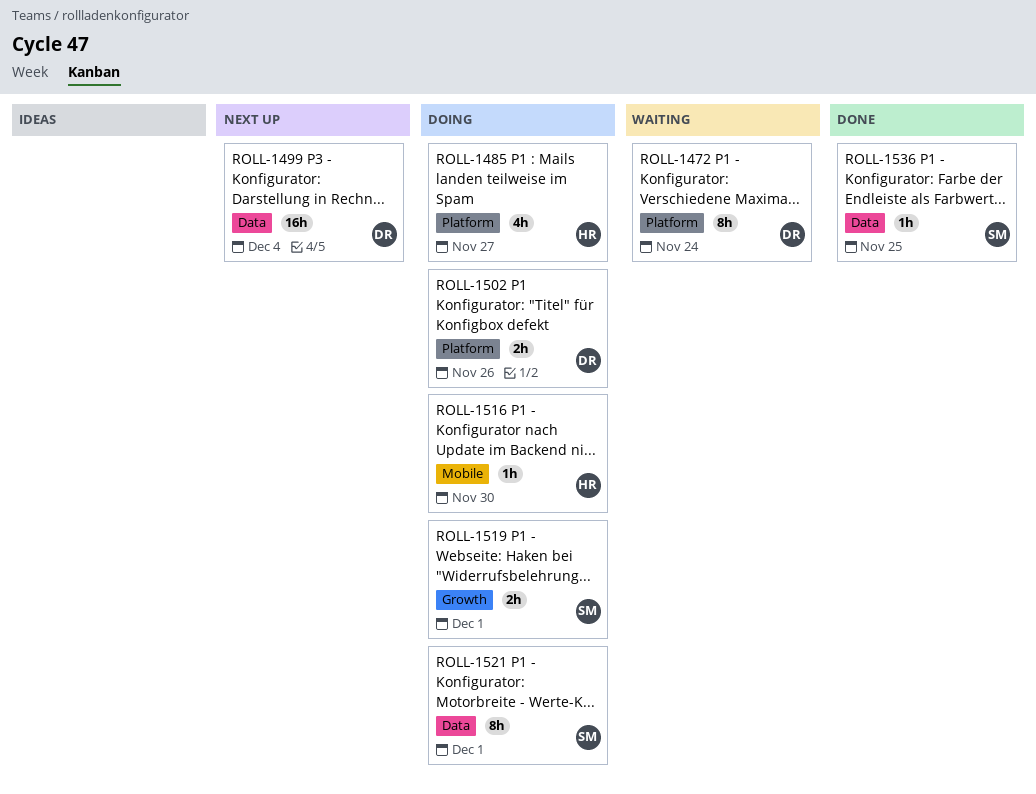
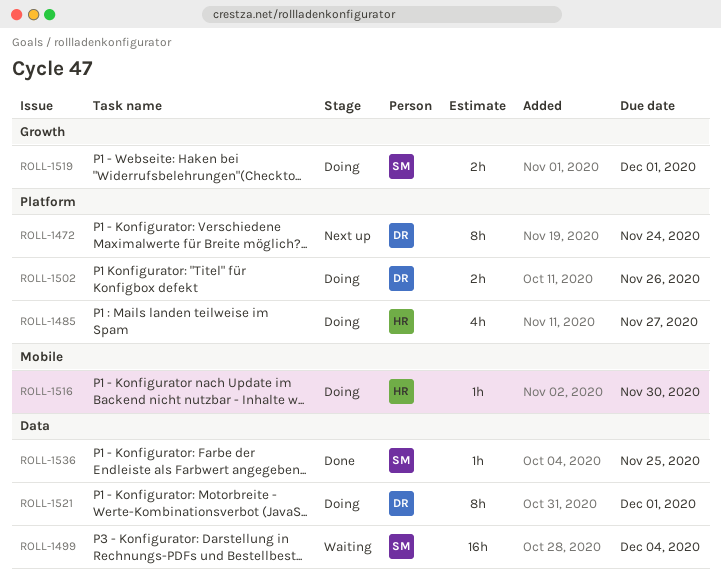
ROLL-1472, status: Waiting -> Next up
ROLL-1499, status: Next up -> Waiting
ROLL-1499, owner: DR -> SM
ROLL-1521, owner: SM -> DR

